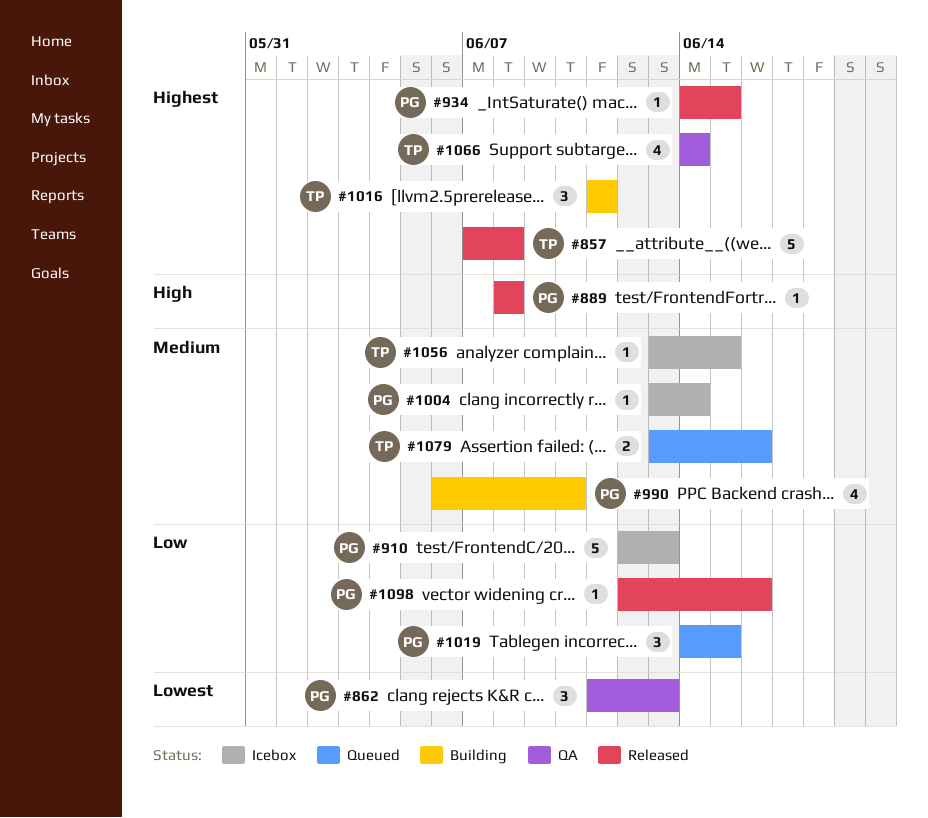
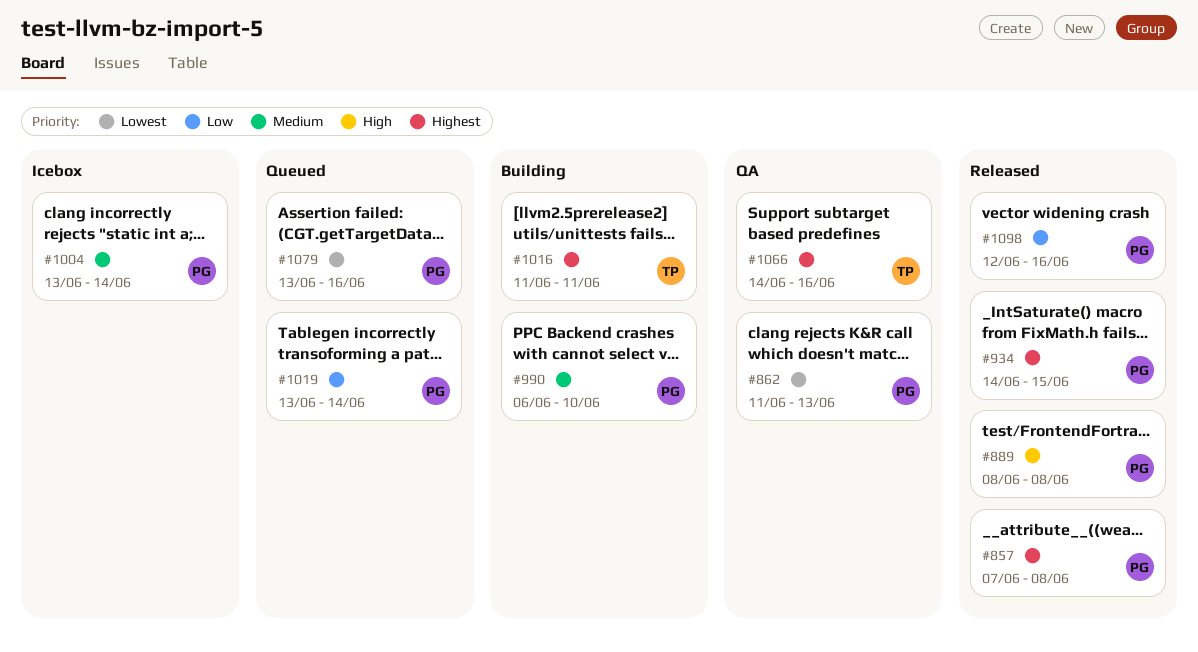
#857, owner: TP -> PG
#910: present -> none
#1019, start: Jun 14 -> Jun 13
#1019, due: Jun 15 -> Jun 14
#1056: present -> none
#1066, due: Jun 14 -> Jun 16
#1079, owner: TP -> PG
#1079, priority: Medium -> Lowest

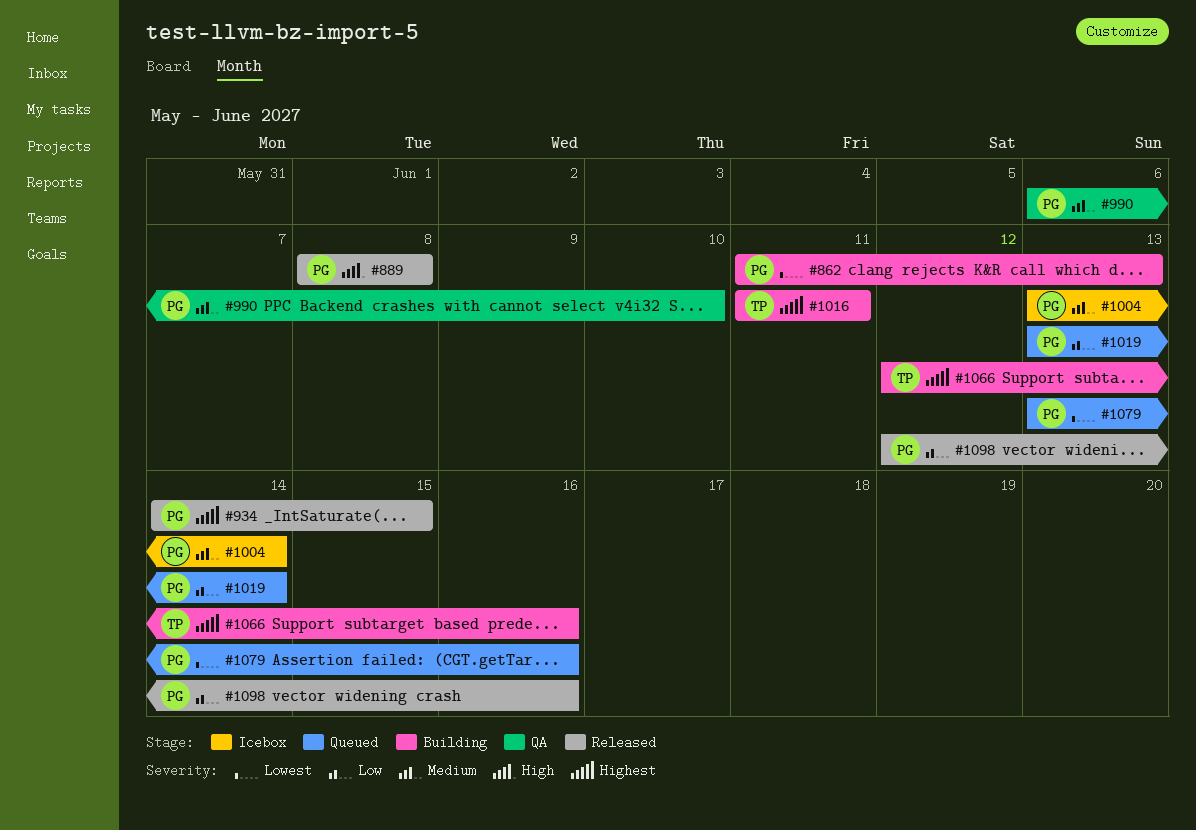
#857: present -> none
#862, status: QA -> Building
#990, status: Building -> QA
#1066, status: QA -> Building
#1066, start: Jun 14 -> Jun 12

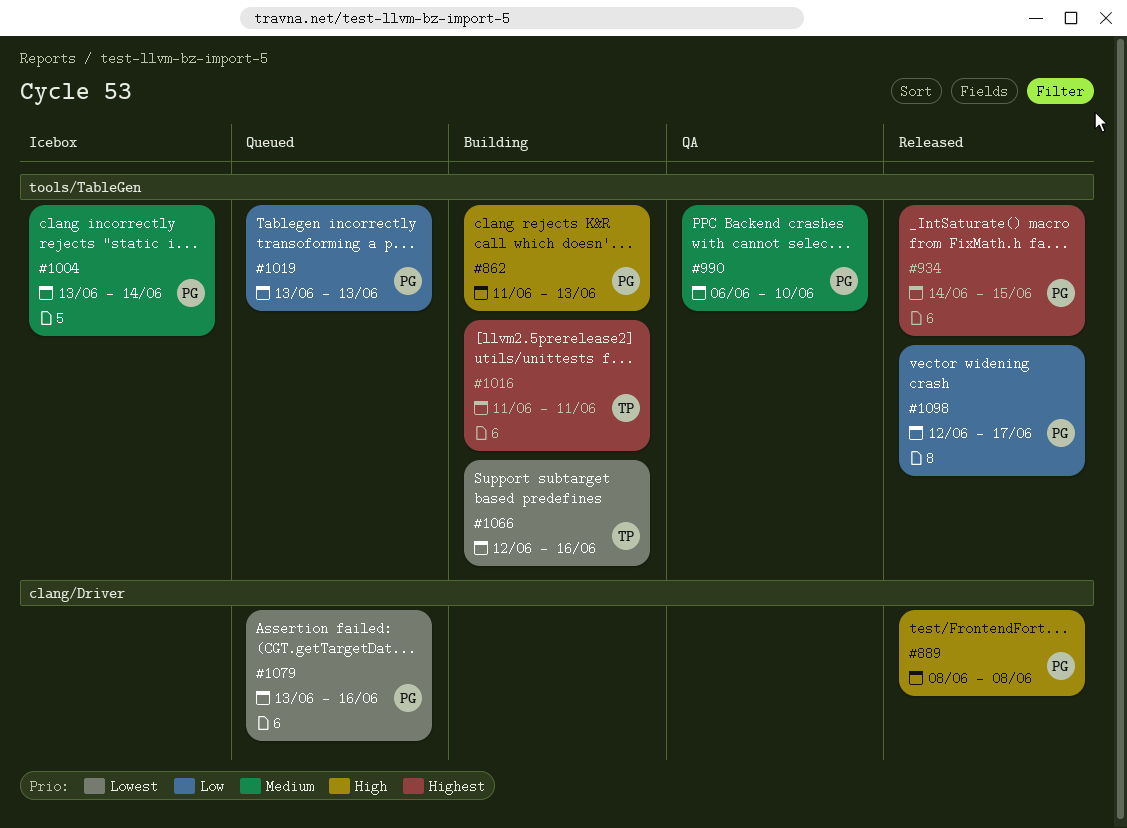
#862, priority: Lowest -> High
#1019, due: Jun 14 -> Jun 13
#1066, priority: Highest -> Lowest
#1098, due: Jun 16 -> Jun 17

